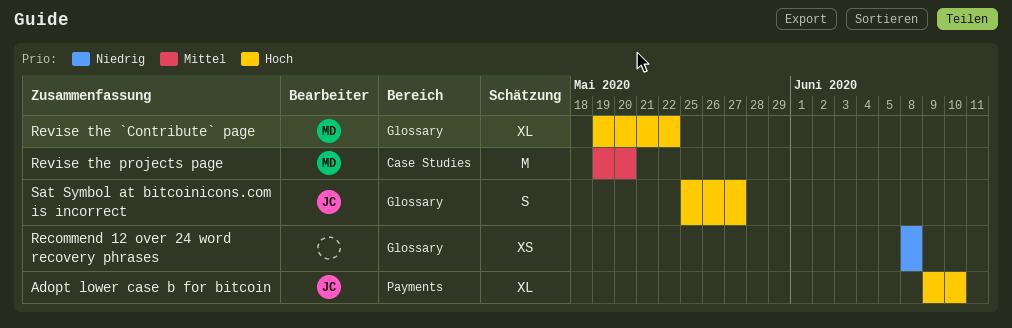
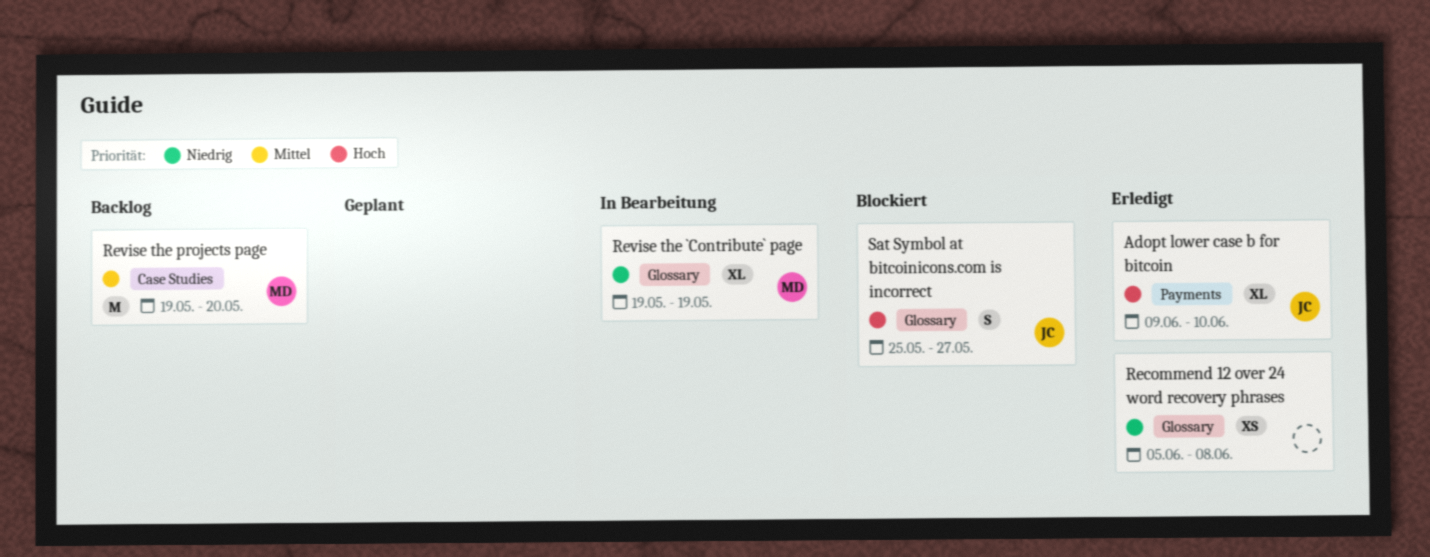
Recommend 12 over 24 word recovery phrases, start: Jun 8 -> Jun 5
Revise the `Contribute` page, priority: Hoch -> Niedrig
Revise the `Contribute` page, due: May 22 -> May 19

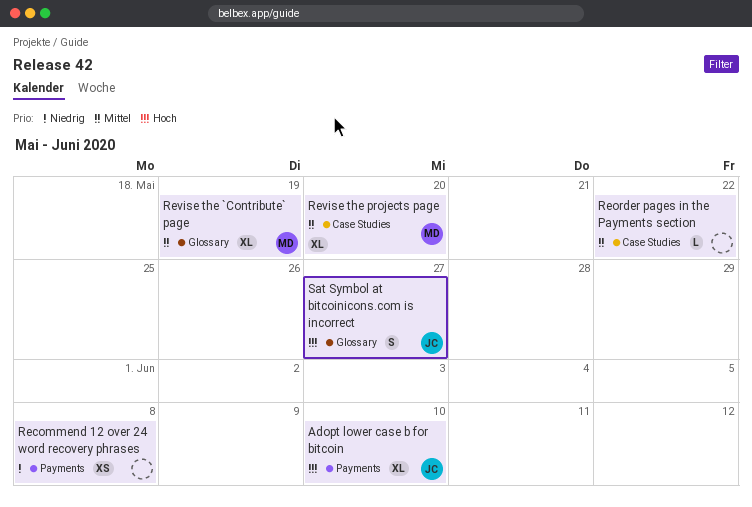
Recommend 12 over 24 word recovery phrases, label: Glossary -> Payments
Reorder pages in the Payments section: none -> present
Revise the `Contribute` page, priority: Niedrig -> Mittel
Revise the projects page, estimate: M -> XL

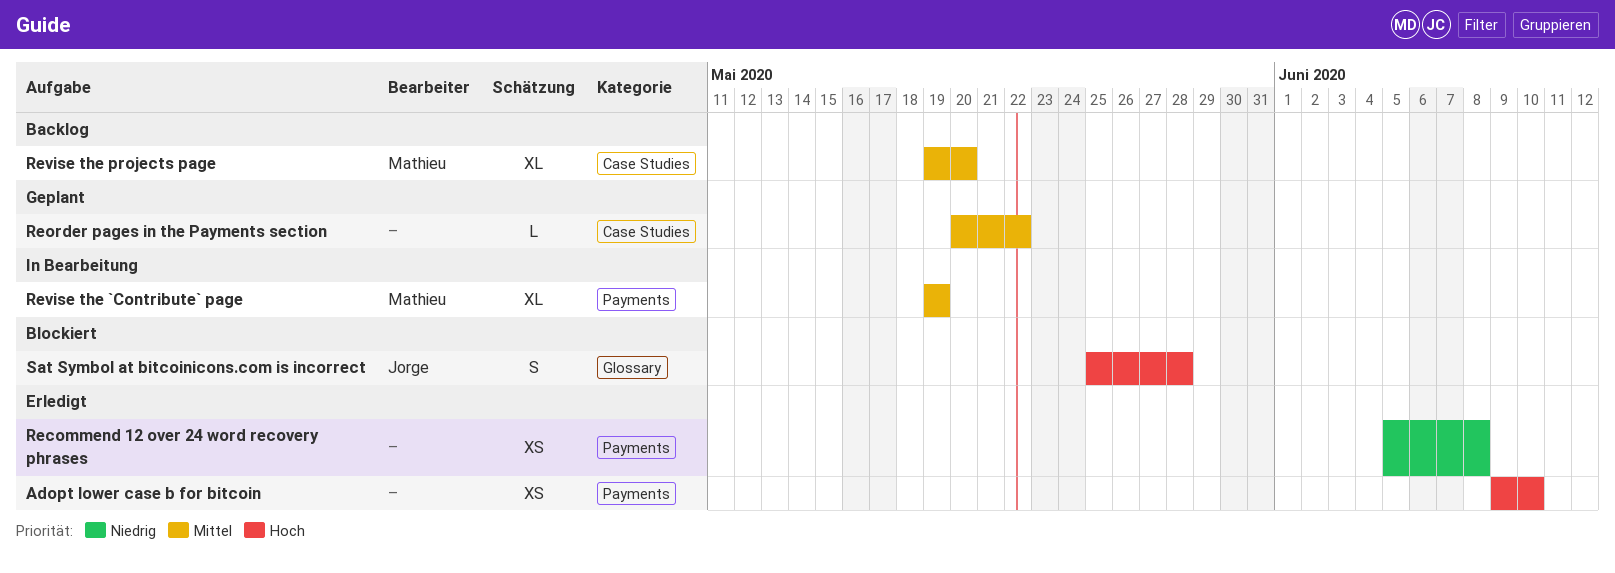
Adopt lower case b for bitcoin, owner: Jorge -> none
Adopt lower case b for bitcoin, estimate: XL -> XS
Revise the `Contribute` page, label: Glossary -> Payments
Sat Symbol at bitcoinicons.com is incorrect, due: May 27 -> May 28

